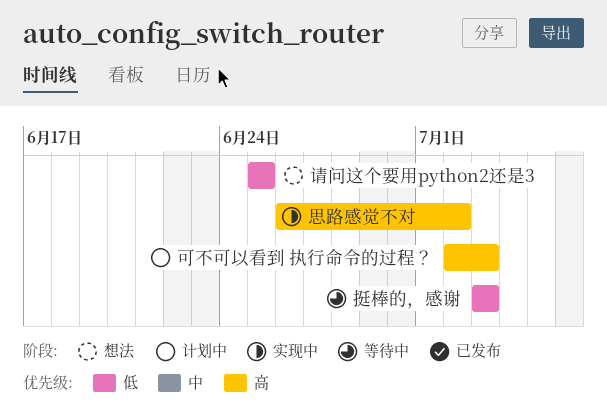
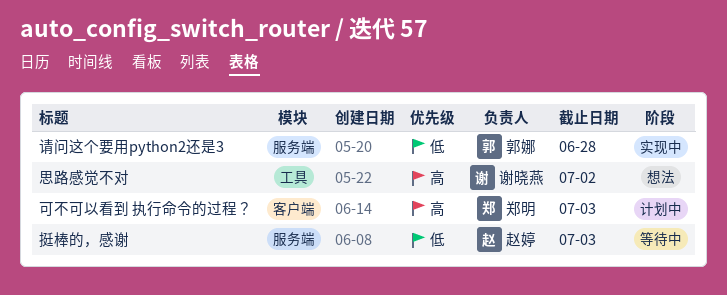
思路感觉不对, status: 实现中 -> 想法
请问这个要用python2还是3, status: 想法 -> 实现中
请问这个要用python2还是3, due: Jun 25 -> Jun 28

